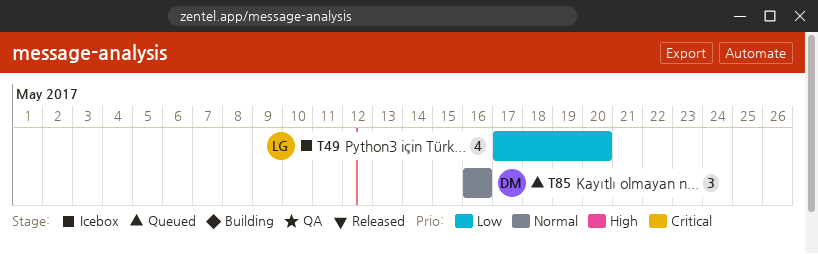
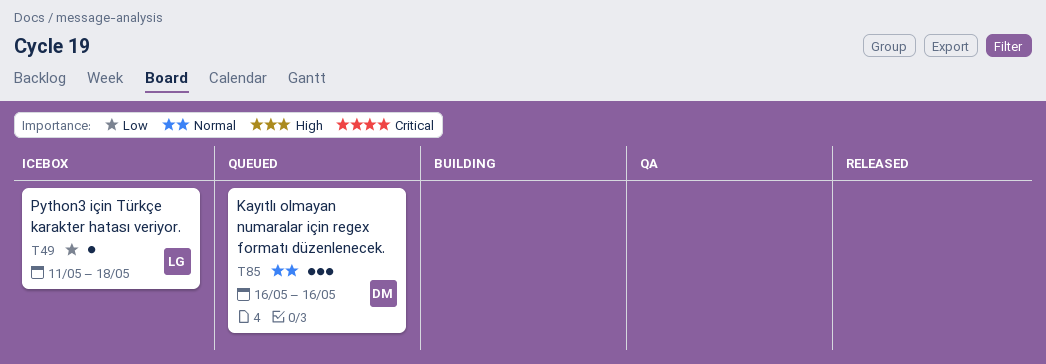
T49, estimate: 4 -> 1
T49, start: May 17 -> May 11
T49, due: May 20 -> May 18

